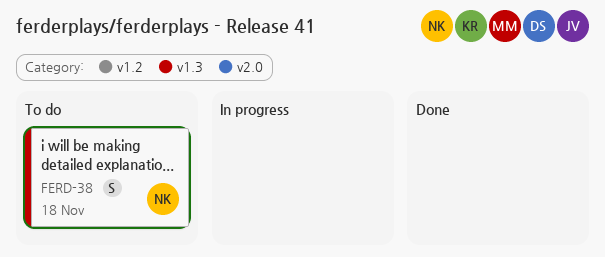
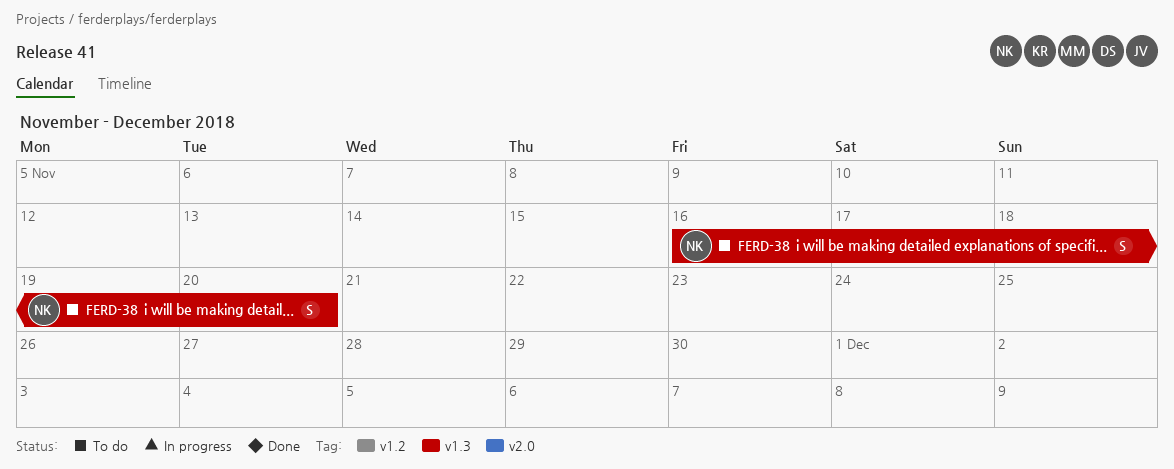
FERD-38, due: Nov 18 -> Nov 20

